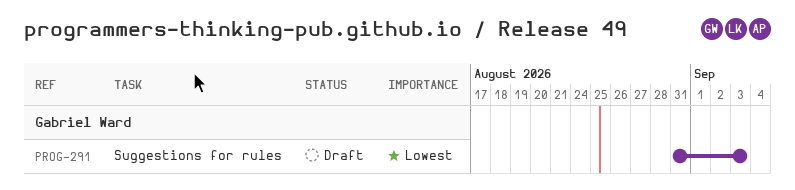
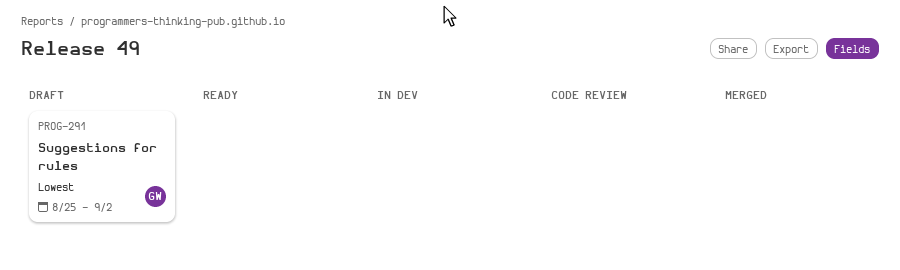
PROG-291, start: Aug 31 -> Aug 25
PROG-291, due: Sep 3 -> Sep 2

